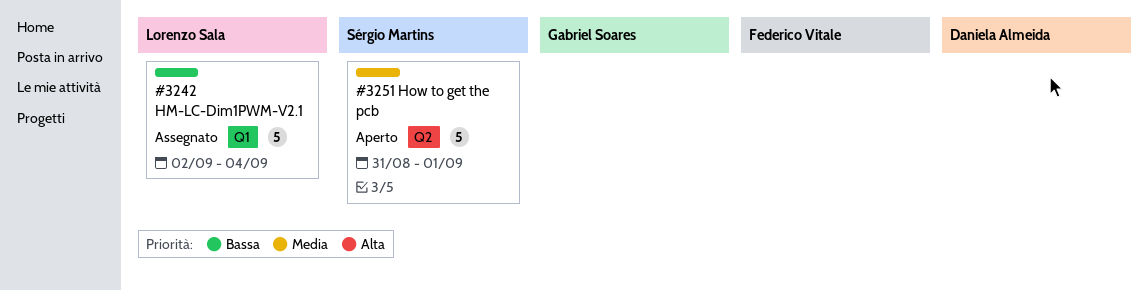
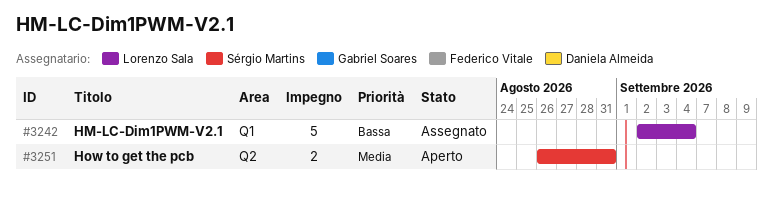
#3251, estimate: 5 -> 2
#3251, start: Aug 31 -> Aug 26
#3251, due: Sep 1 -> Aug 31

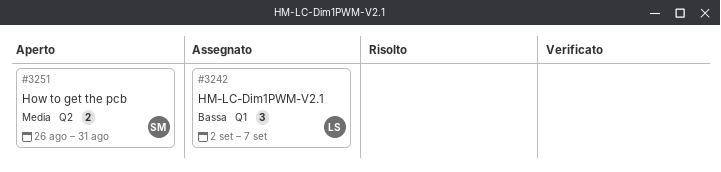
#3242, estimate: 5 -> 3
#3242, due: Sep 4 -> Sep 7

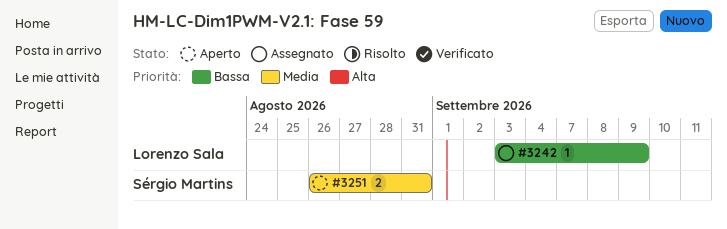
#3242, estimate: 3 -> 1
#3242, start: Sep 2 -> Sep 3
#3242, due: Sep 7 -> Sep 9

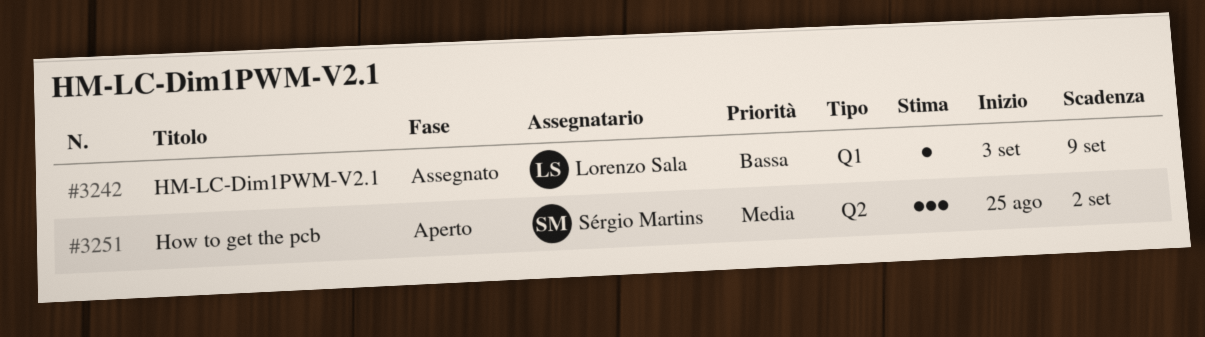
#3251, estimate: 2 -> 3
#3251, start: Aug 26 -> Aug 25
#3251, due: Aug 31 -> Sep 2

